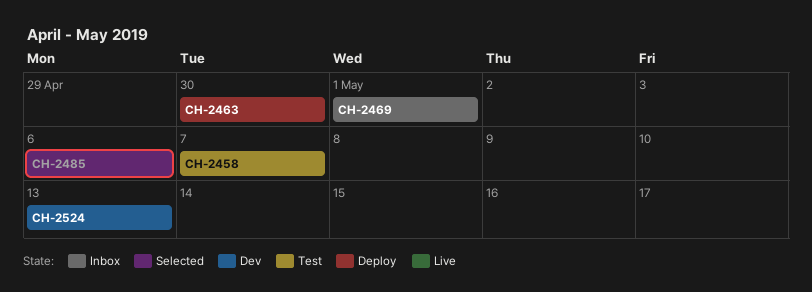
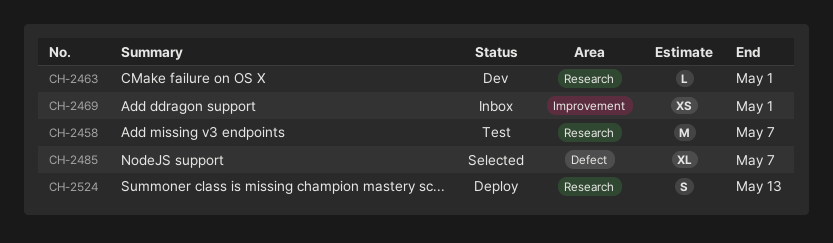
CH-2463, status: Deploy -> Dev
CH-2463, due: Apr 30 -> May 1
CH-2485, due: May 6 -> May 7
CH-2524, status: Dev -> Deploy

